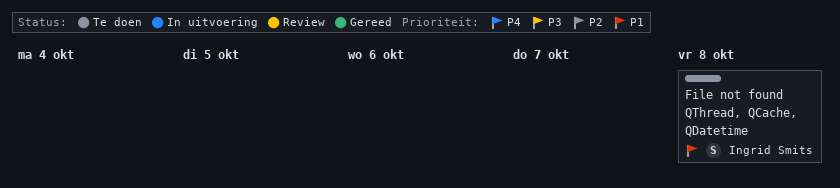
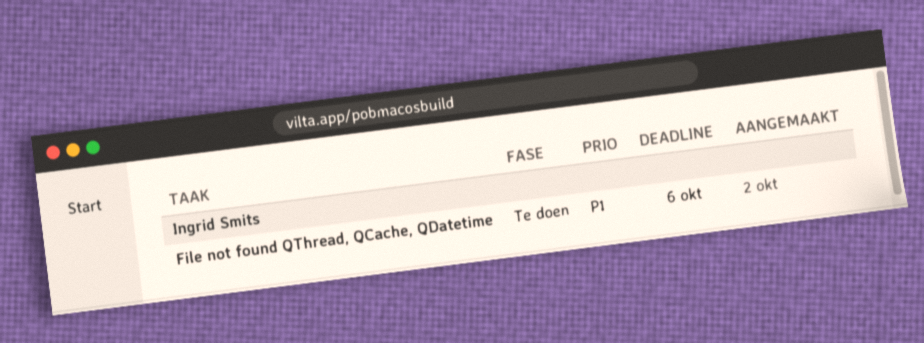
File not found QThread, QCache, QDatetime, due: Oct 8 -> Oct 6

